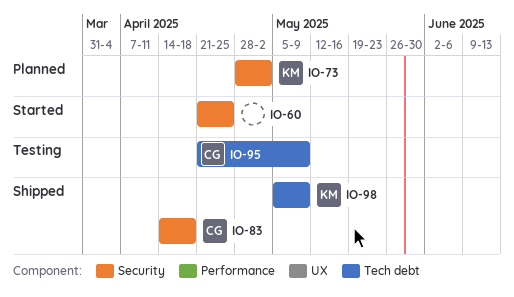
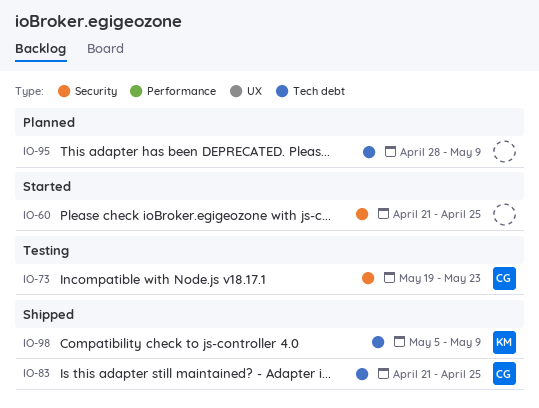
IO-73, status: Planned -> Testing
IO-73, owner: KM -> CG
IO-73, start: Apr 28 -> May 19
IO-73, due: May 2 -> May 23
IO-83, label: Security -> Tech debt
IO-83, start: Apr 14 -> Apr 21
IO-83, due: Apr 18 -> Apr 25
IO-95, status: Testing -> Planned
IO-95, owner: CG -> none
IO-95, start: Apr 21 -> Apr 28

